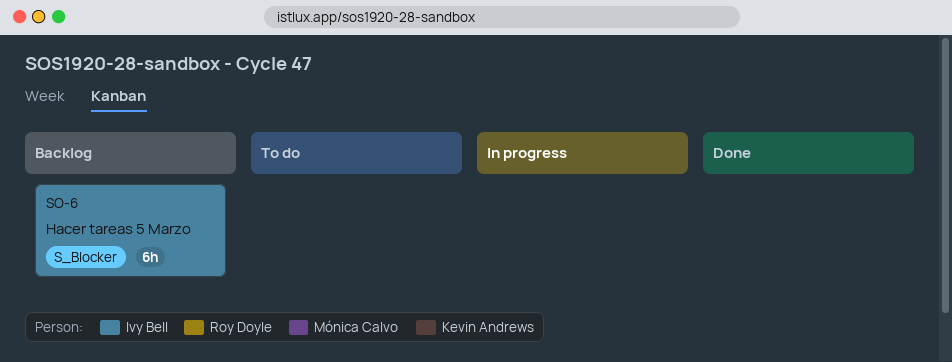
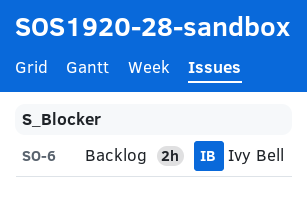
SO-6, estimate: 6h -> 2h

